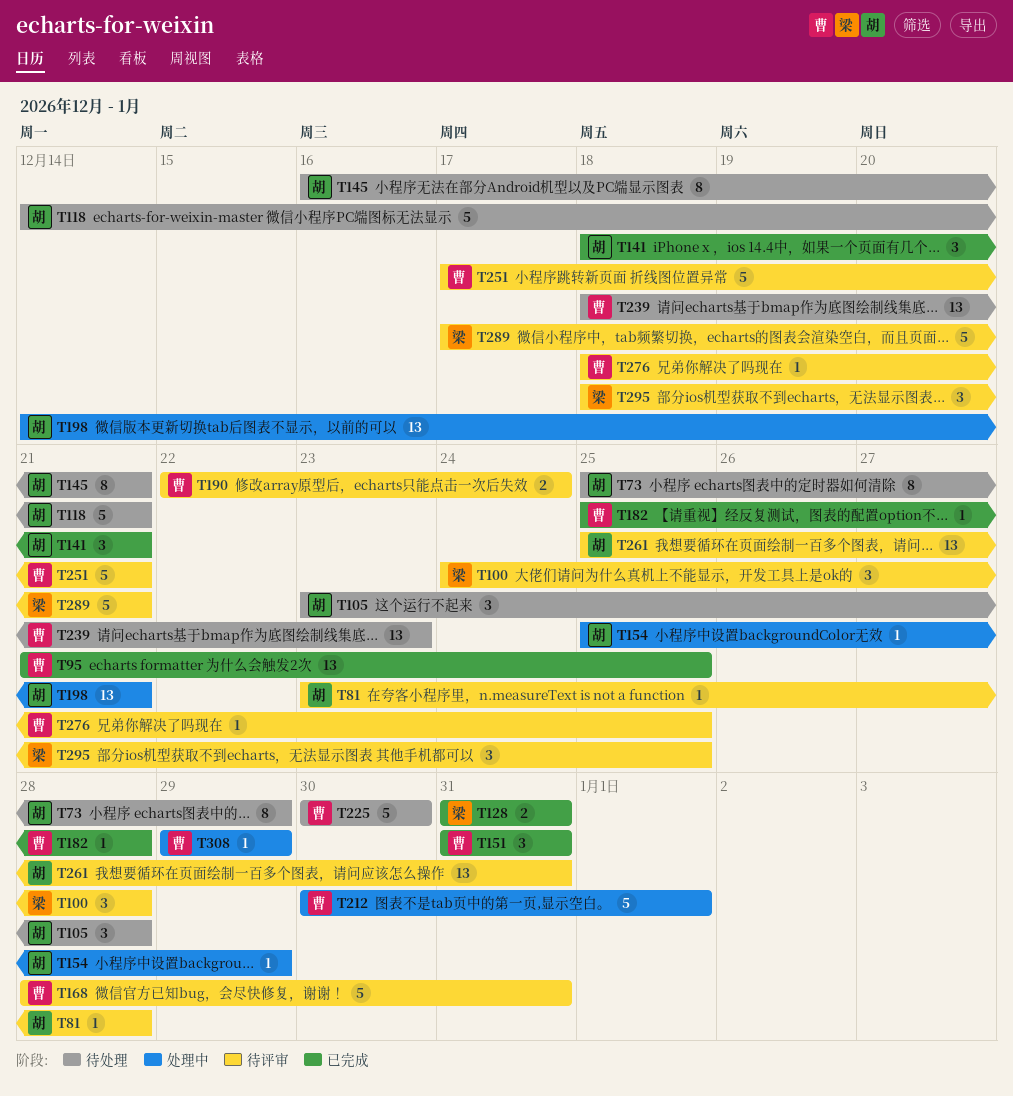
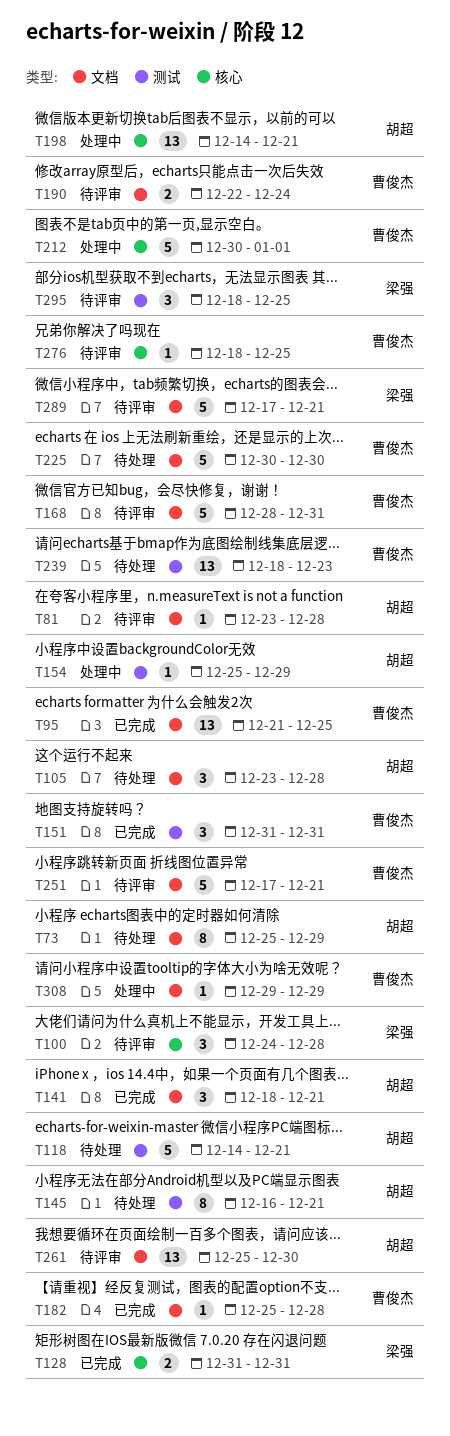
T261, due: Dec 31 -> Dec 30

